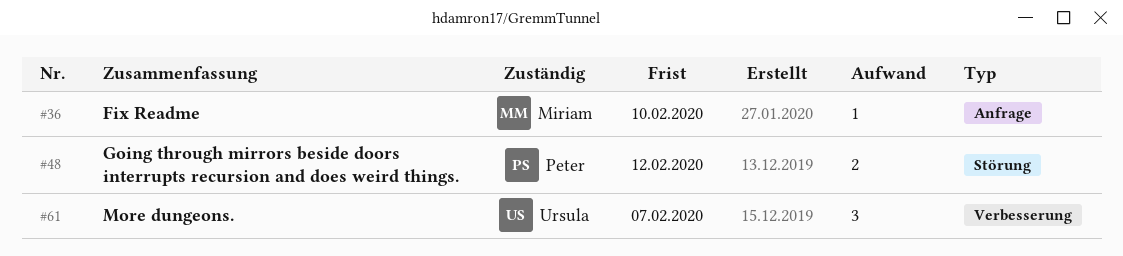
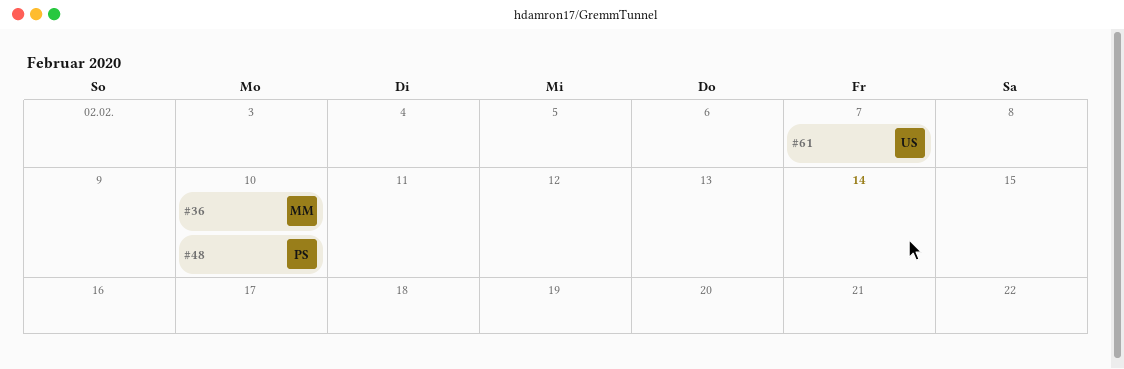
#48, due: Feb 12 -> Feb 10

